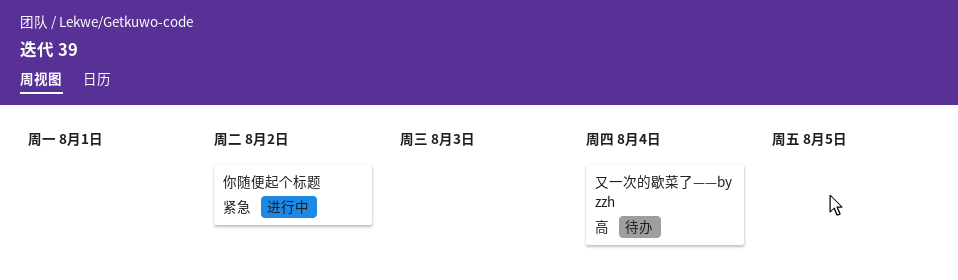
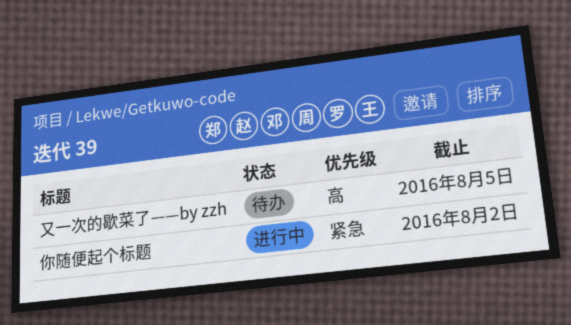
又一次的歇菜了——by zzh, due: Aug 4 -> Aug 5

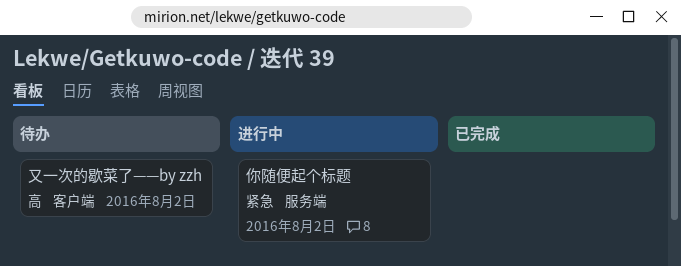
又一次的歇菜了——by zzh, due: Aug 5 -> Aug 2

